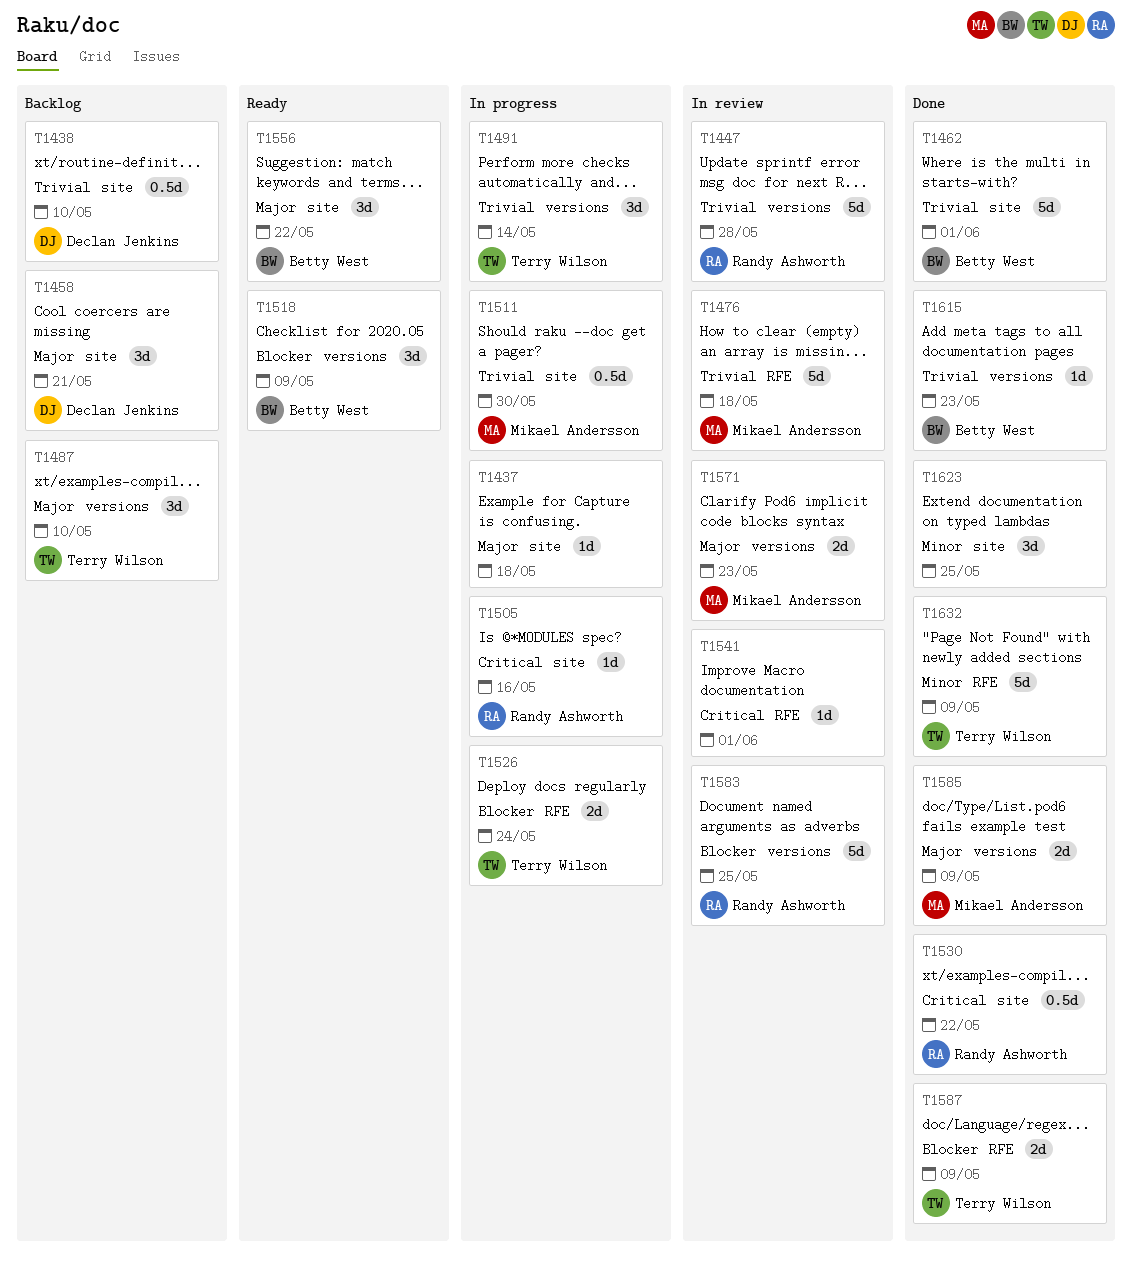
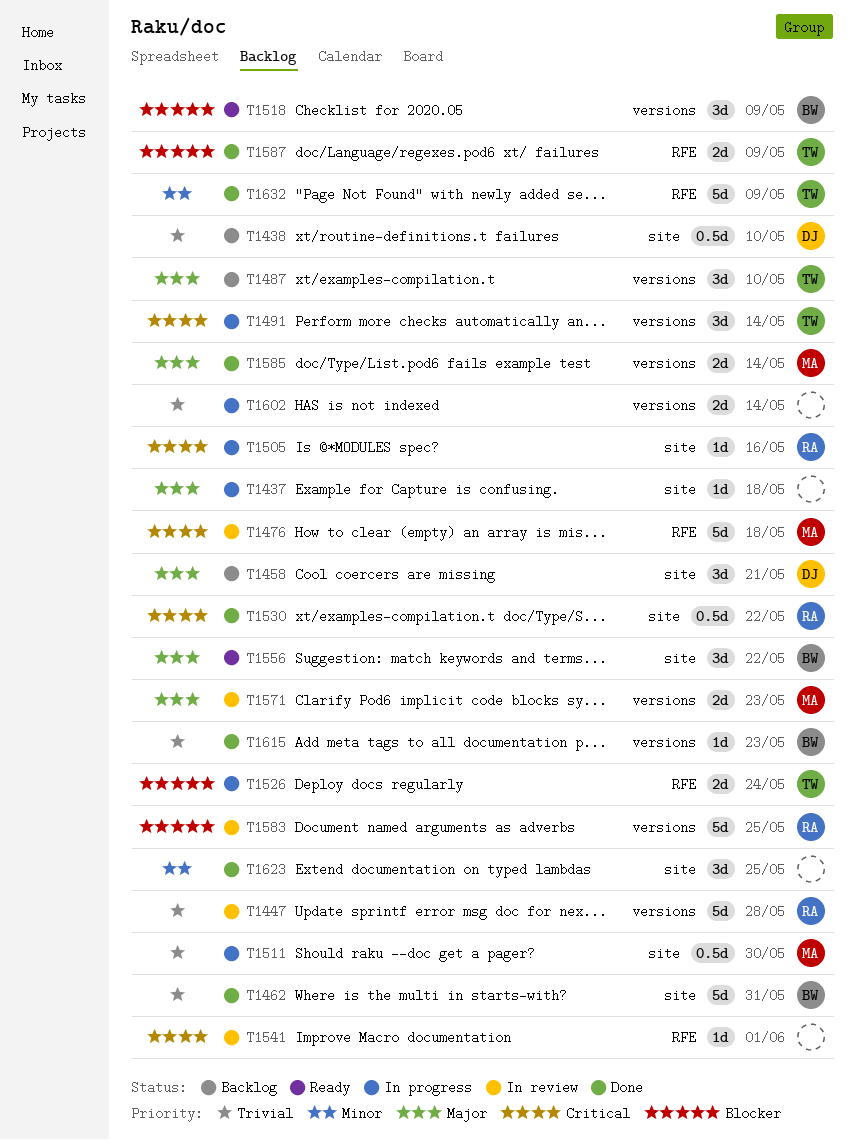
T1462, due: Jun 1 -> May 31
T1476, priority: Trivial -> Critical
T1491, priority: Trivial -> Critical
T1585, due: May 9 -> May 14
T1602: none -> present

